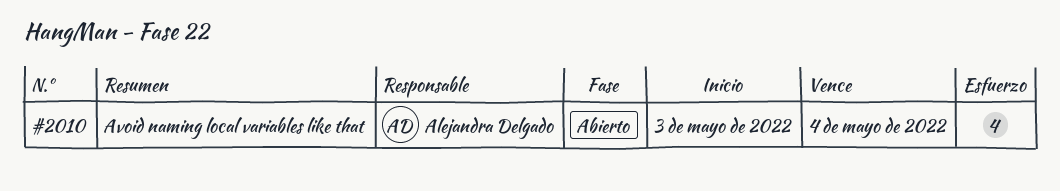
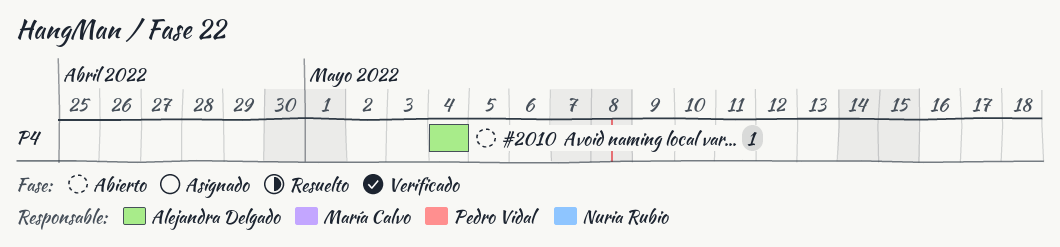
#2010, estimate: 4 -> 1
#2010, start: May 3 -> May 4

